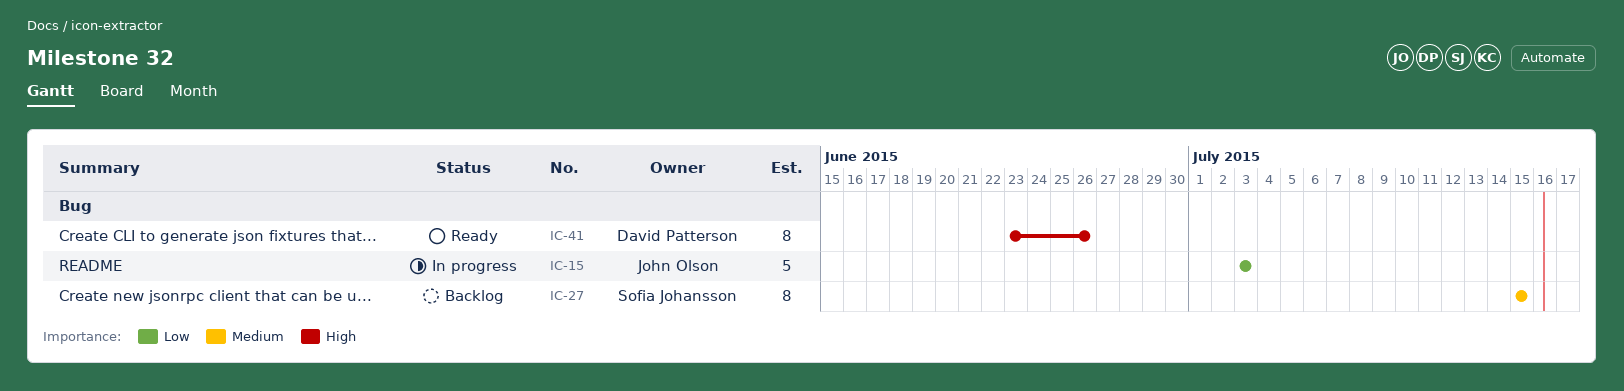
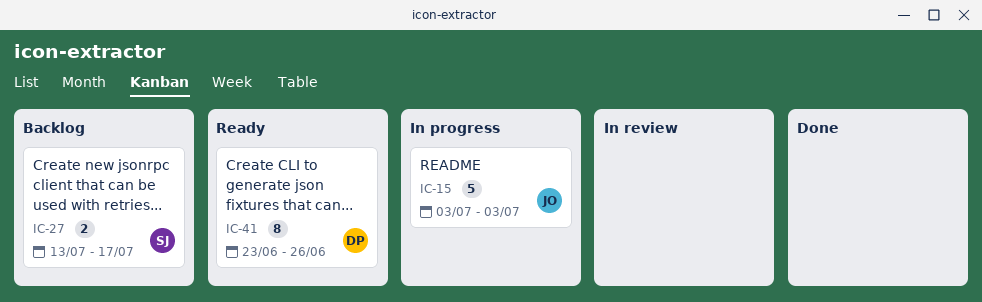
IC-27, estimate: 8 -> 2
IC-27, start: Jul 15 -> Jul 13
IC-27, due: Jul 15 -> Jul 17

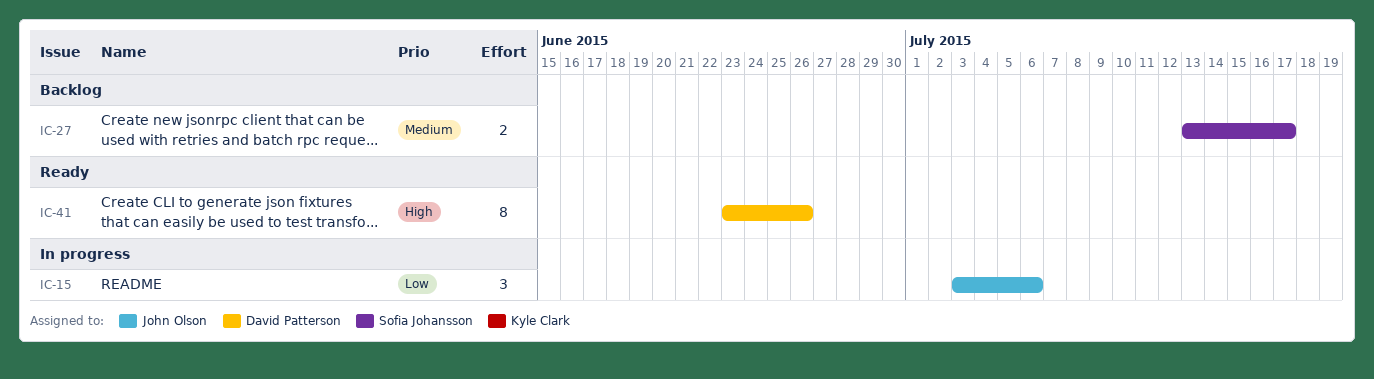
IC-15, estimate: 5 -> 3
IC-15, due: Jul 3 -> Jul 6

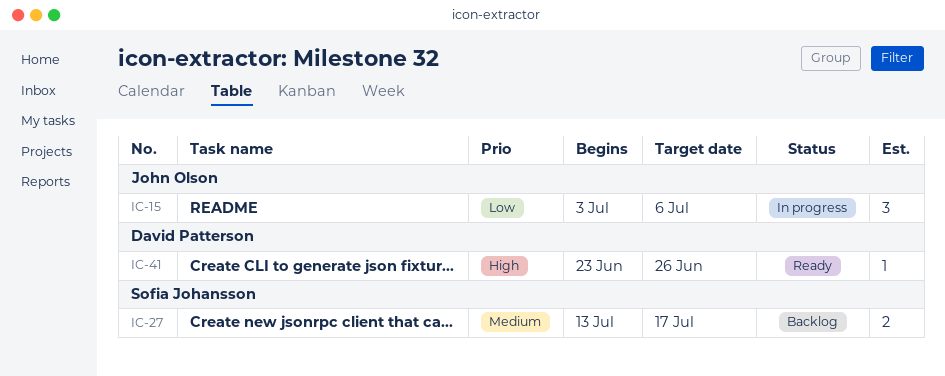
IC-41, estimate: 8 -> 1

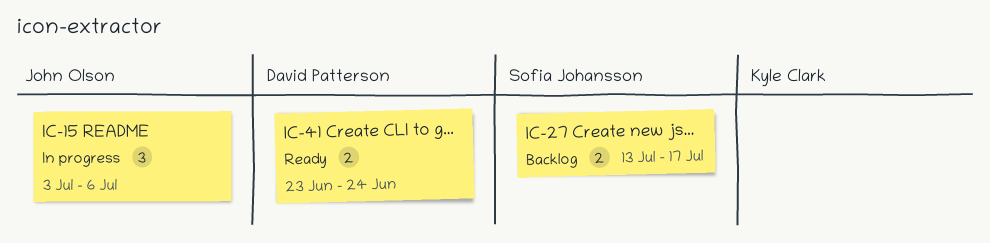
IC-41, estimate: 1 -> 2
IC-41, due: Jun 26 -> Jun 24

